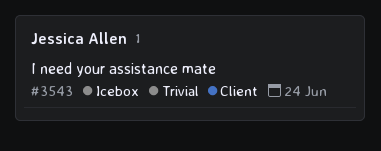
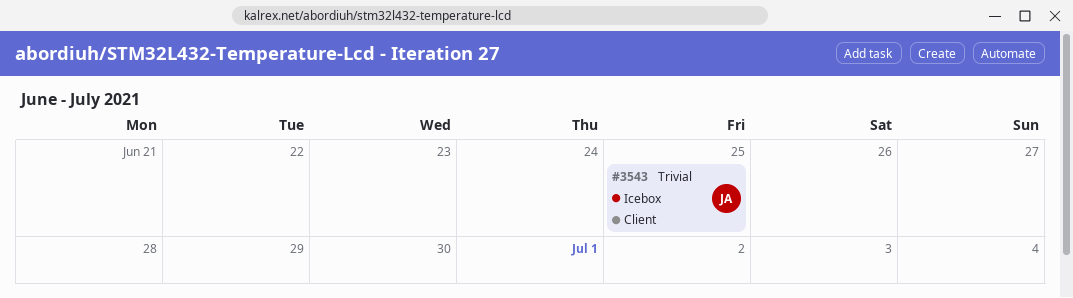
#3543, due: Jun 24 -> Jun 25

